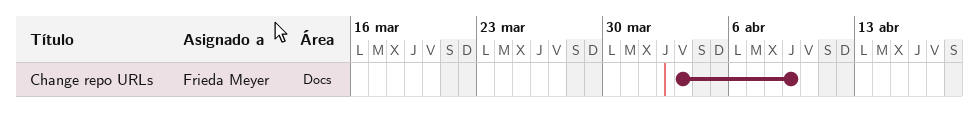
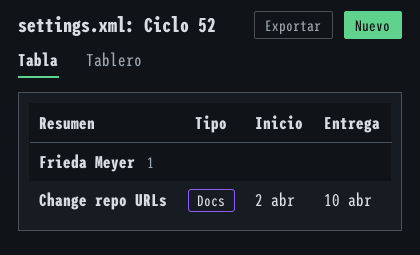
Change repo URLs, start: Apr 3 -> Apr 2
Change repo URLs, due: Apr 9 -> Apr 10

